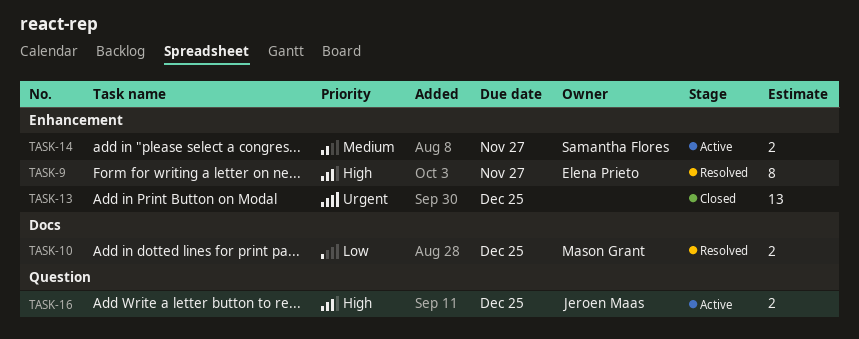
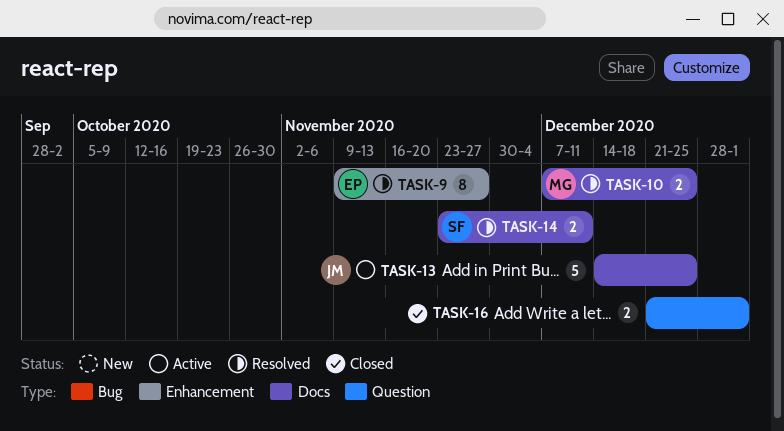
TASK-13, status: Closed -> Active
TASK-13, owner: none -> Jeroen Maas
TASK-13, label: Enhancement -> Docs
TASK-13, estimate: 13 -> 5
TASK-14, status: Active -> Resolved
TASK-14, label: Enhancement -> Docs
TASK-14, due: Nov 27 -> Dec 11
TASK-16, status: Active -> Closed
TASK-16, owner: Jeroen Maas -> none
TASK-16, due: Dec 25 -> Jan 1

